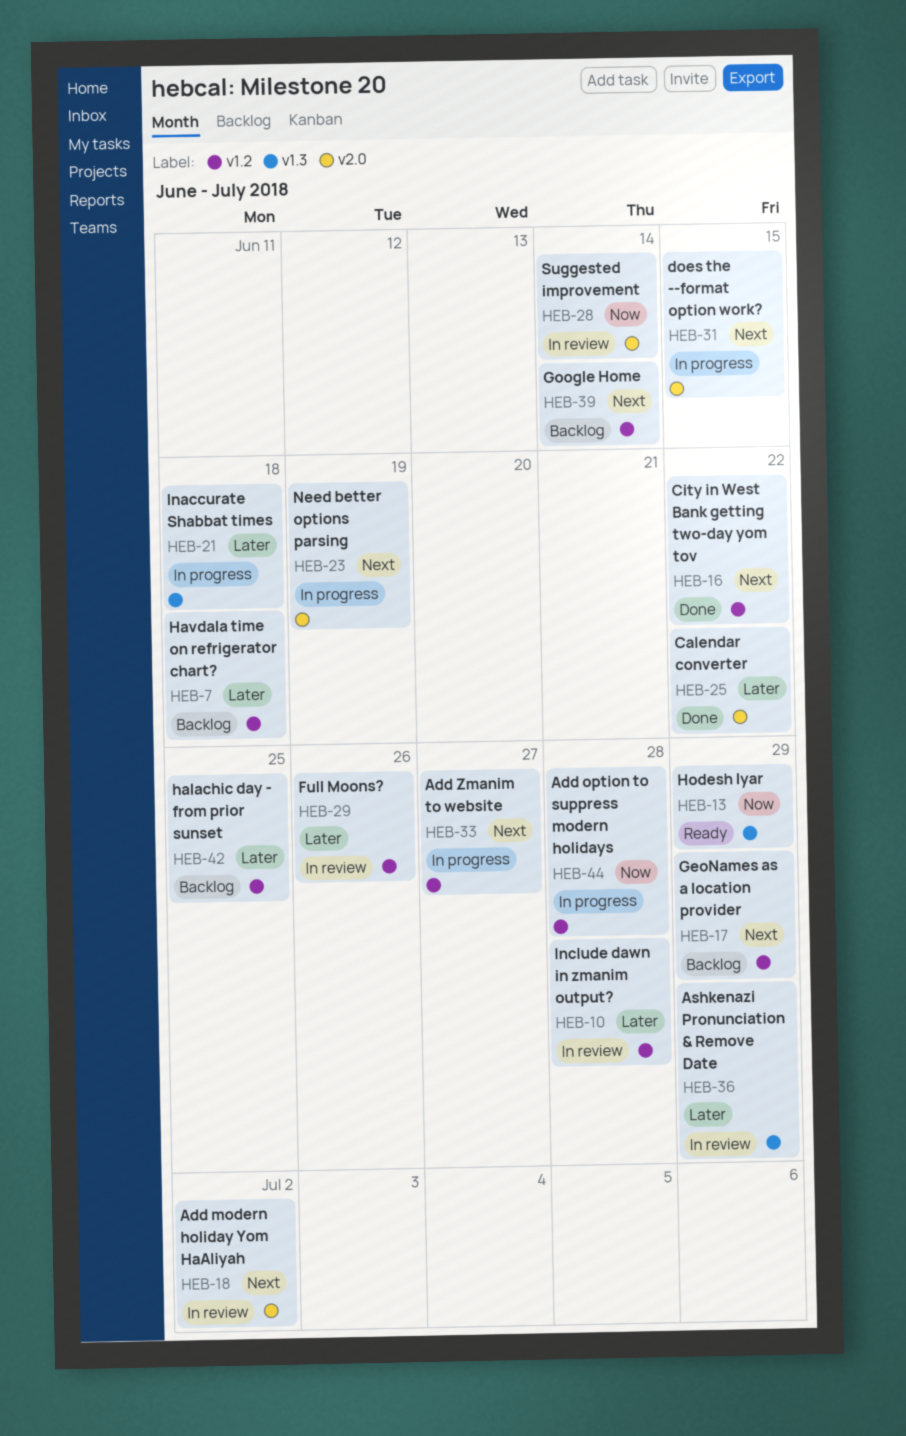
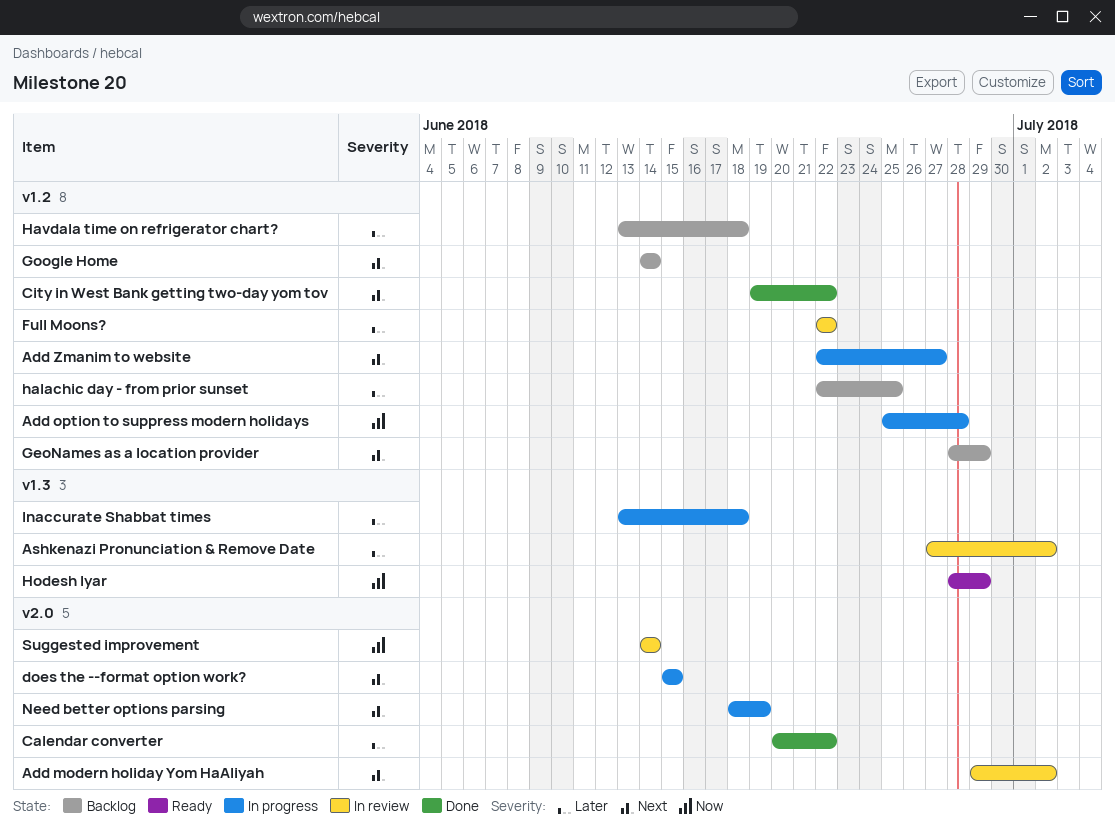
Ashkenazi Pronunciation & Remove Date, due: Jun 29 -> Jul 2
Full Moons?, due: Jun 26 -> Jun 22
Include dawn in zmanim output?: present -> none

